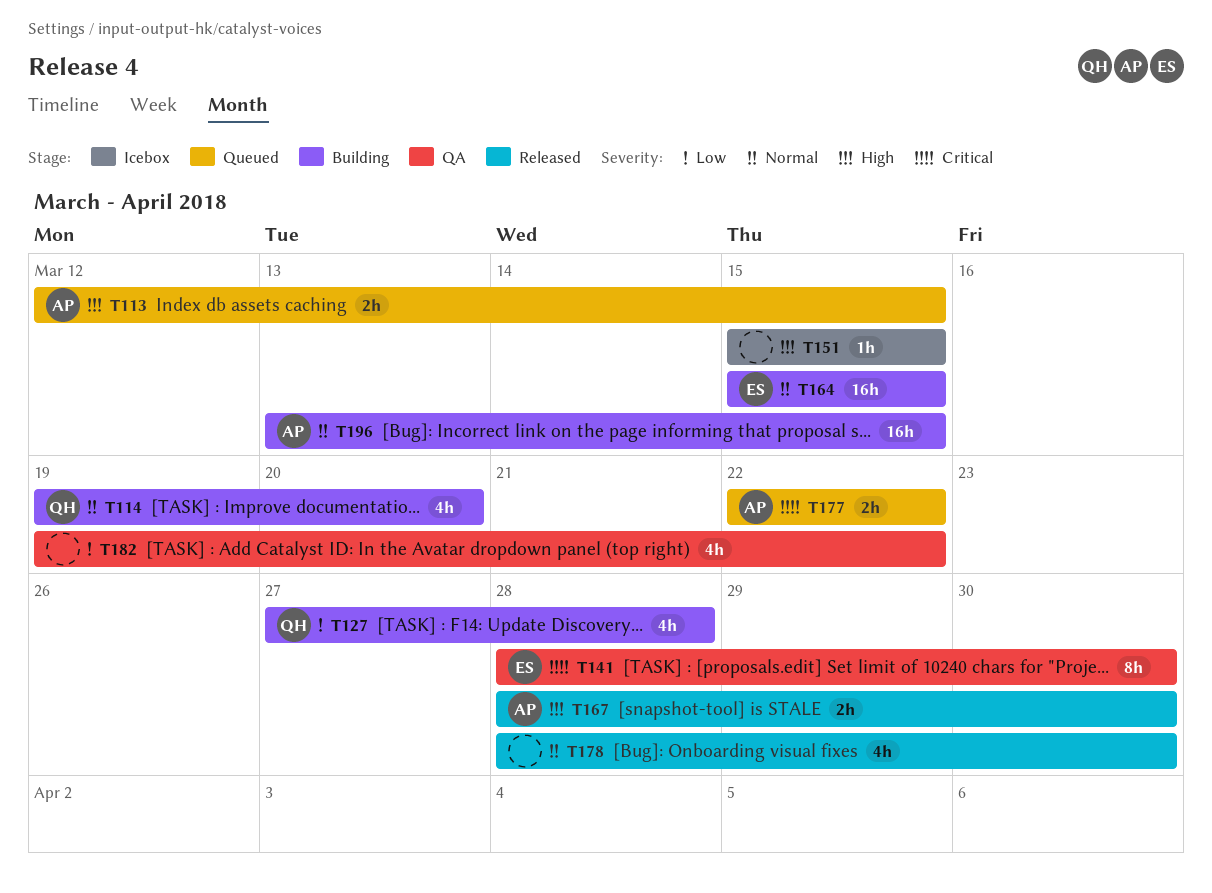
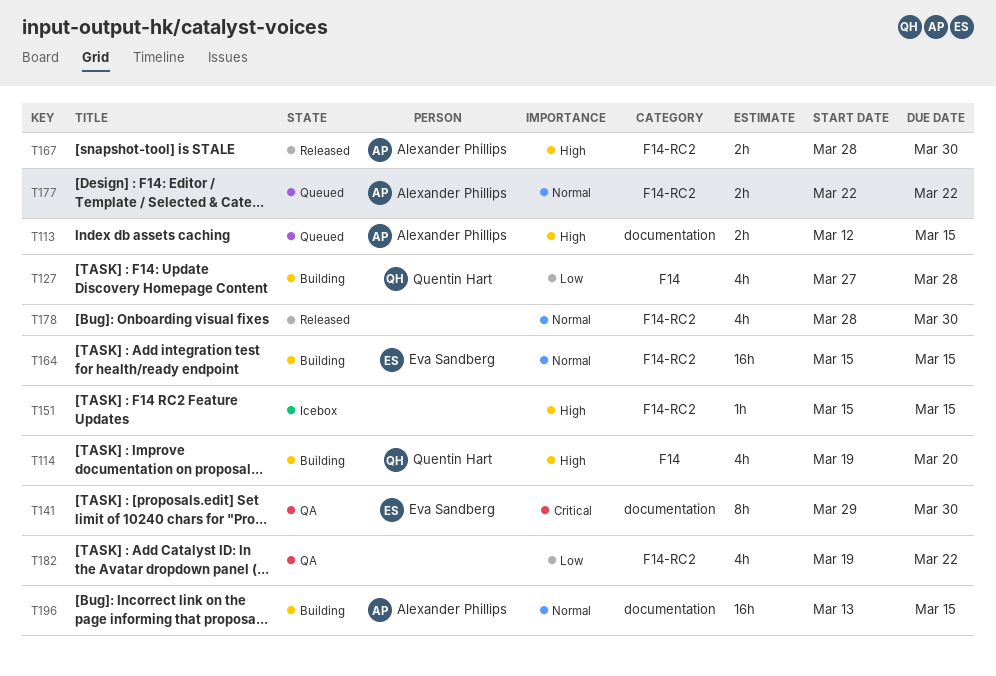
T114, priority: Normal -> High
T141, start: Mar 28 -> Mar 29
T177, priority: Critical -> Normal

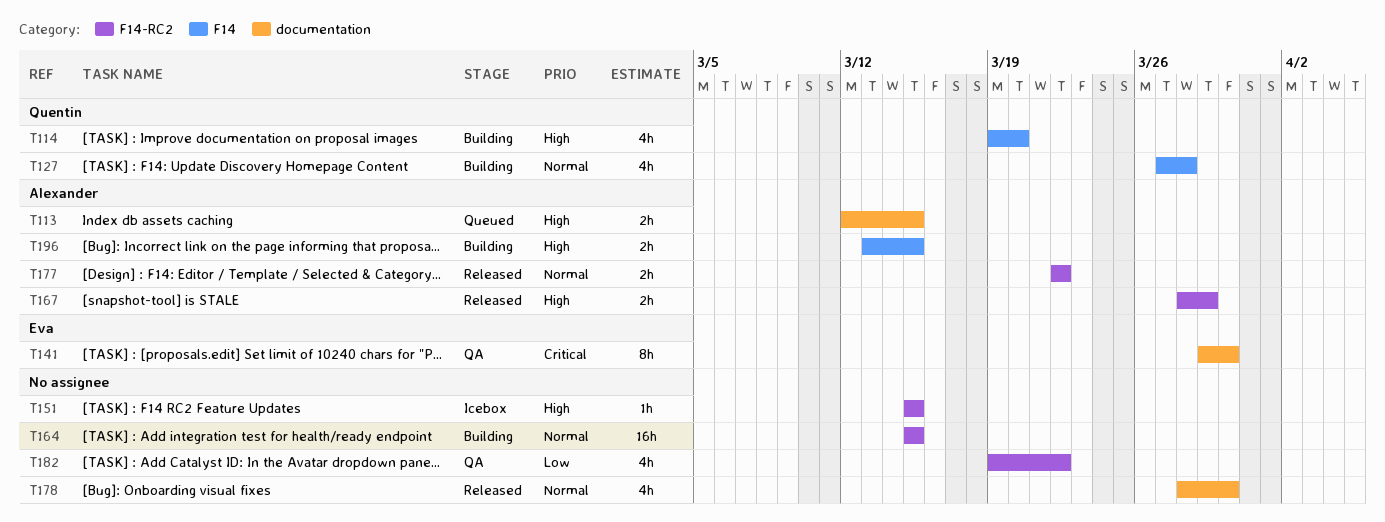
T127, priority: Low -> Normal
T164, owner: Eva Sandberg -> none
T167, due: Mar 30 -> Mar 29
T177, status: Queued -> Released
T178, label: F14-RC2 -> documentation
T196, priority: Normal -> High
T196, label: documentation -> F14
T196, estimate: 16h -> 2h

